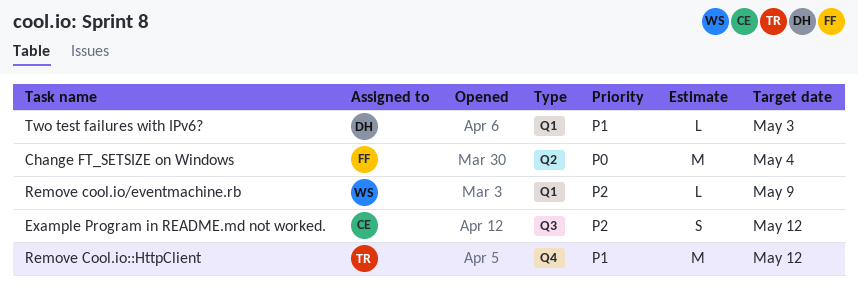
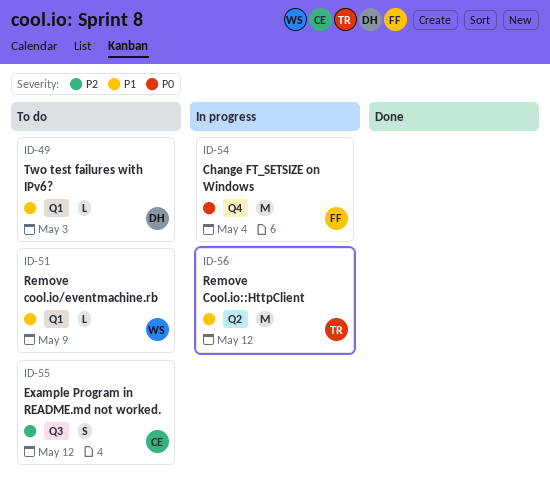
Change FT_SETSIZE on Windows, label: Q2 -> Q4
Remove cool.io/eventmachine.rb, priority: P2 -> P1
Remove Cool.io::HttpClient, label: Q4 -> Q2

